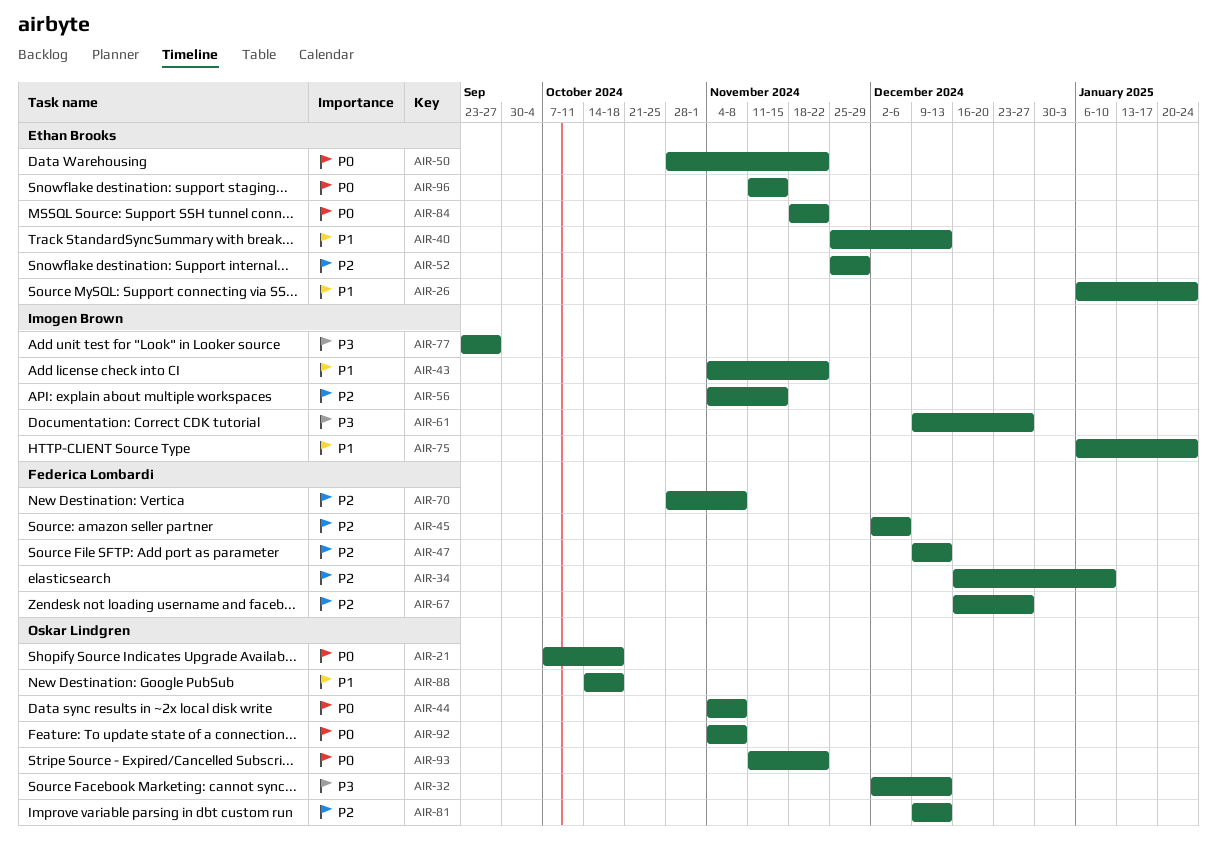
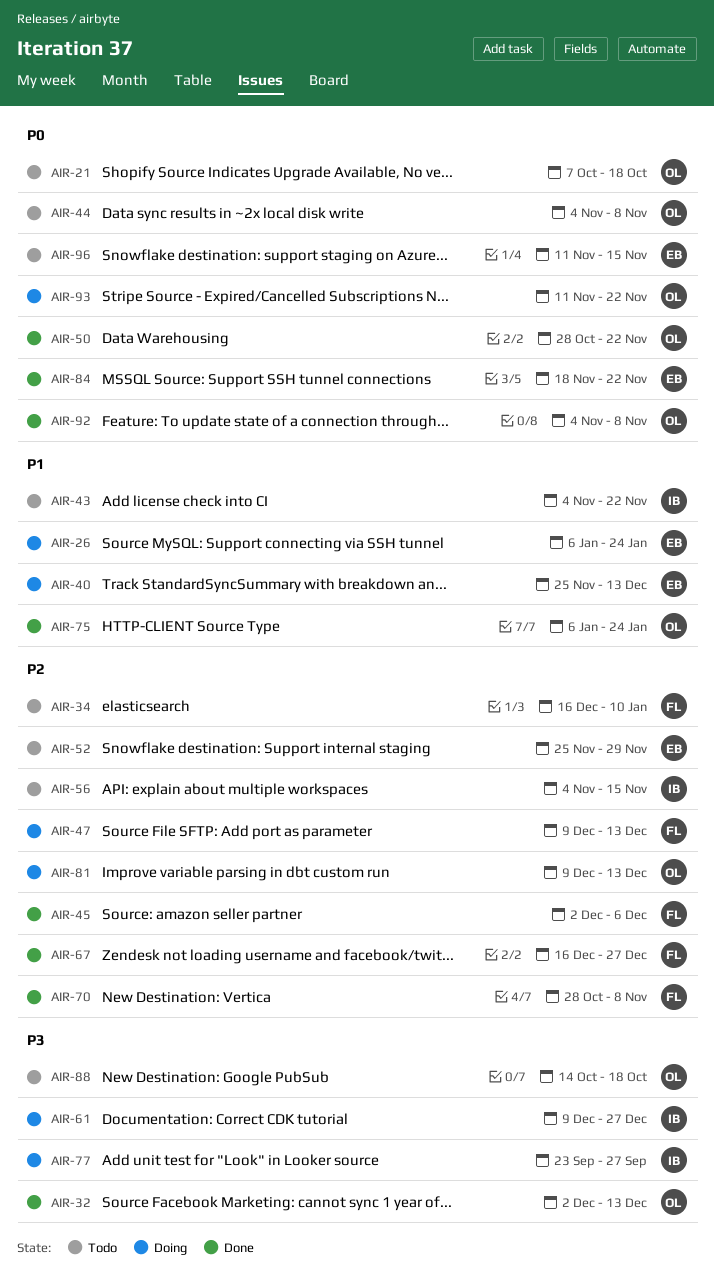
AIR-50, owner: Ethan Brooks -> Oskar Lindgren
AIR-75, owner: Imogen Brown -> Oskar Lindgren
AIR-88, priority: P1 -> P3

